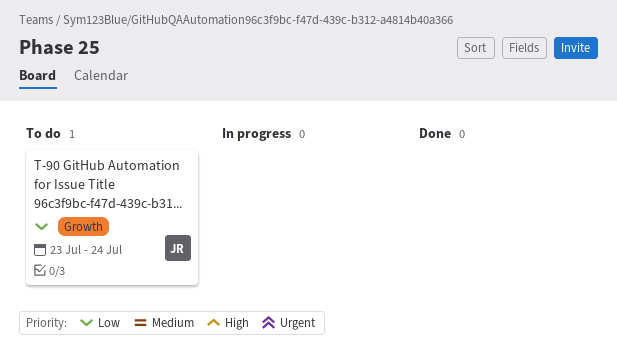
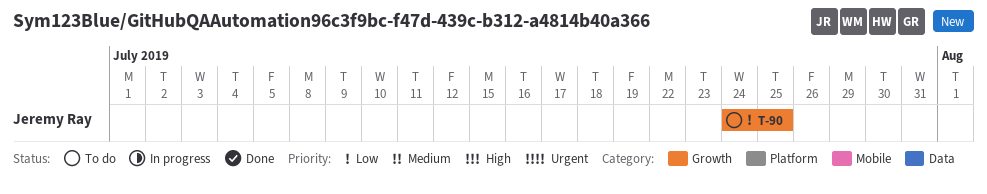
T-90, start: Jul 23 -> Jul 24
T-90, due: Jul 24 -> Jul 25

